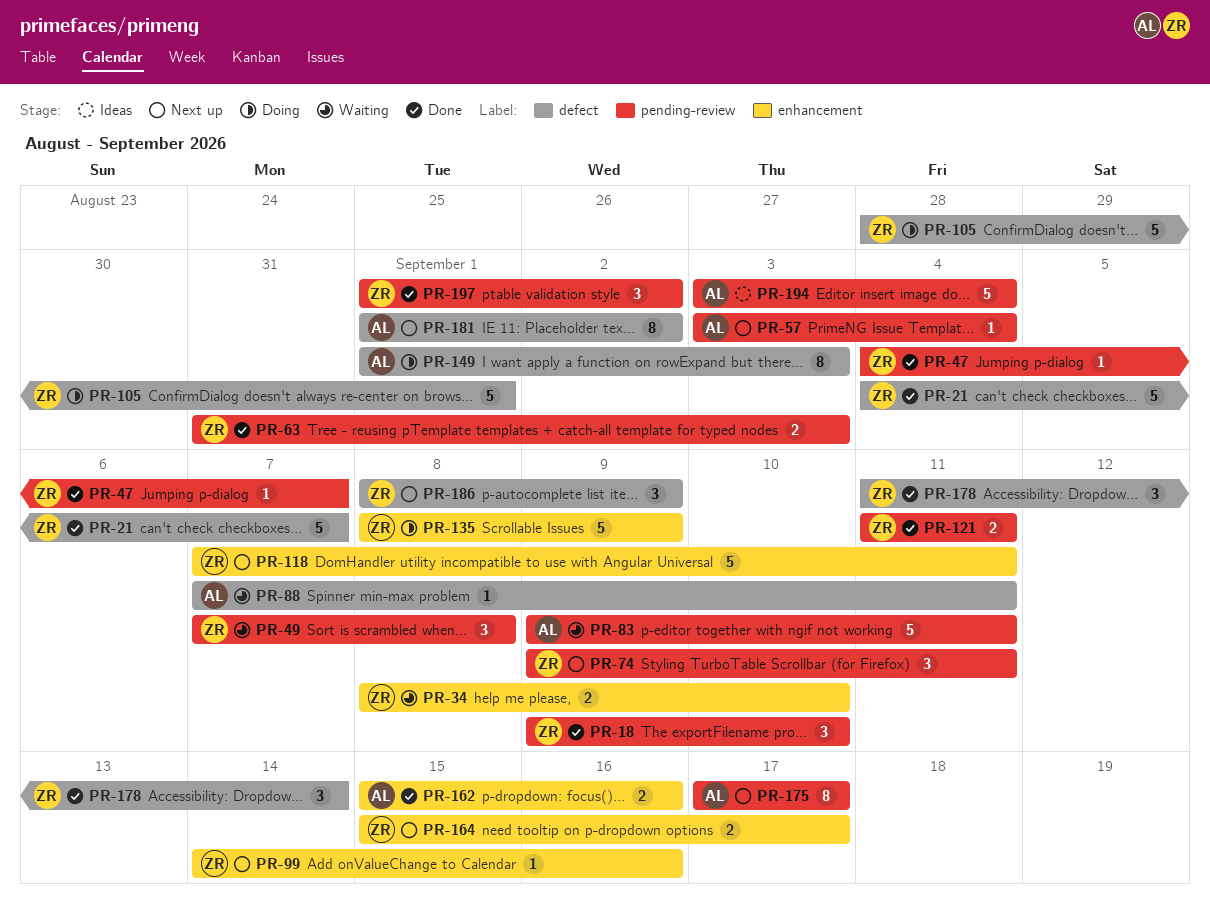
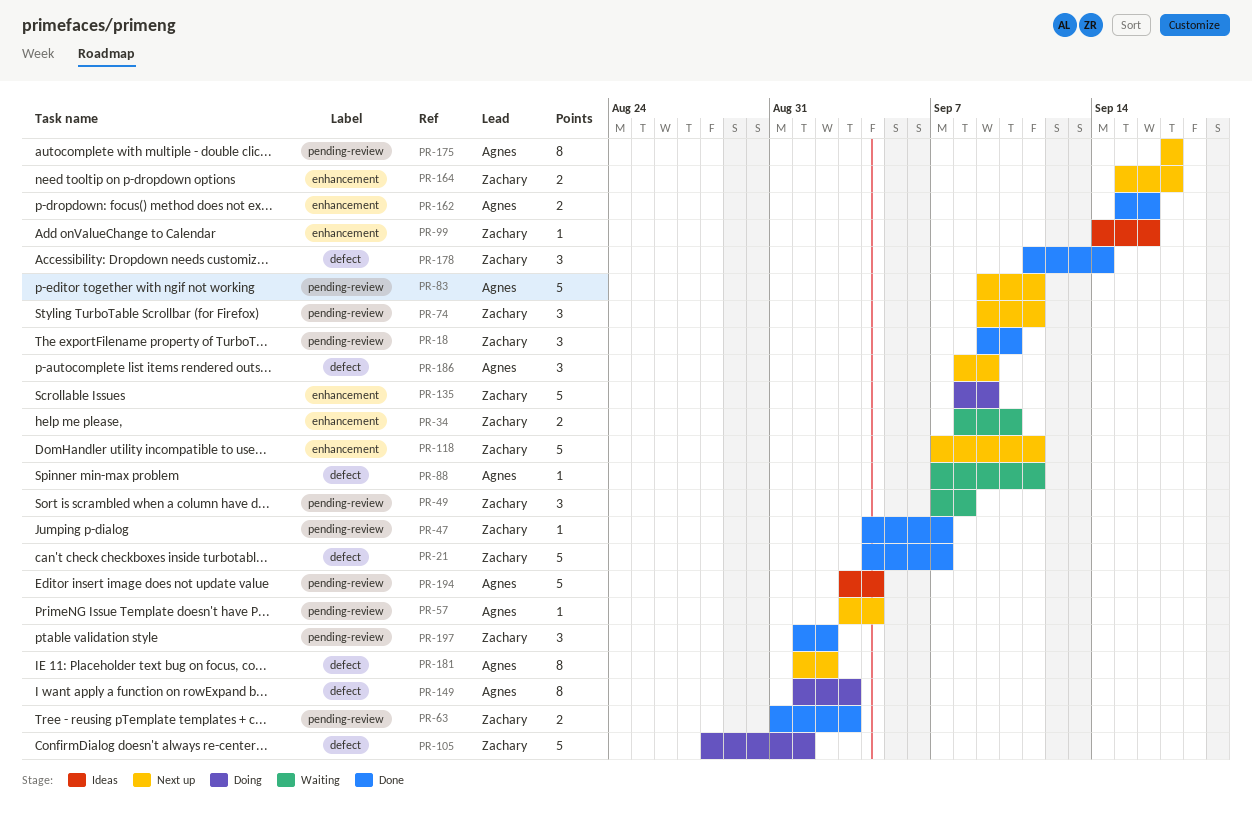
PR-83, status: Waiting -> Next up
PR-99, status: Next up -> Ideas
PR-121: present -> none
PR-186, owner: Zachary -> Agnes

